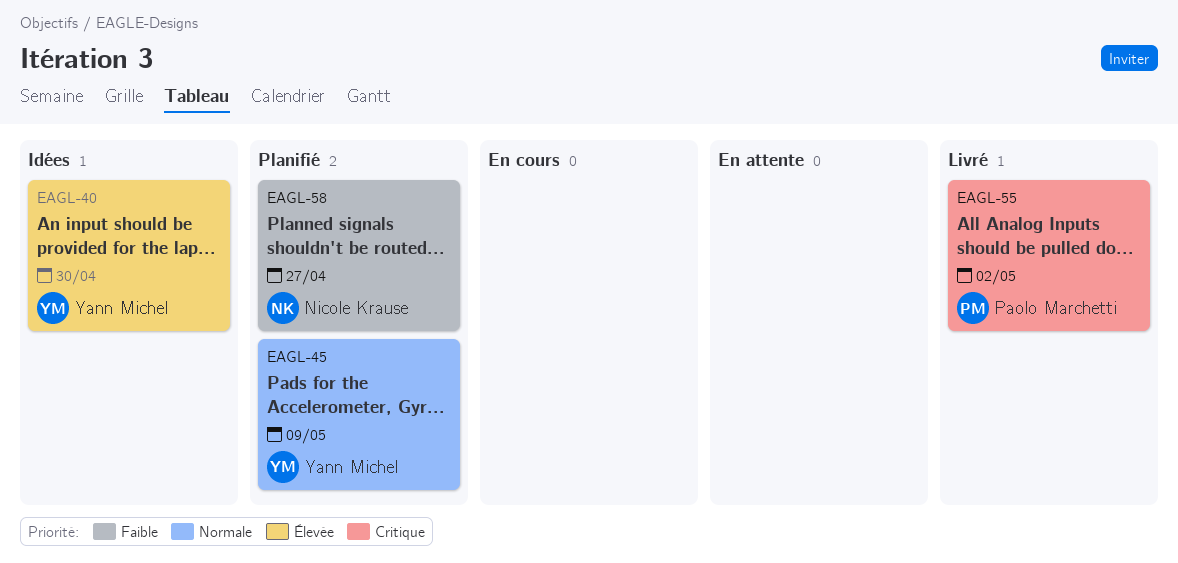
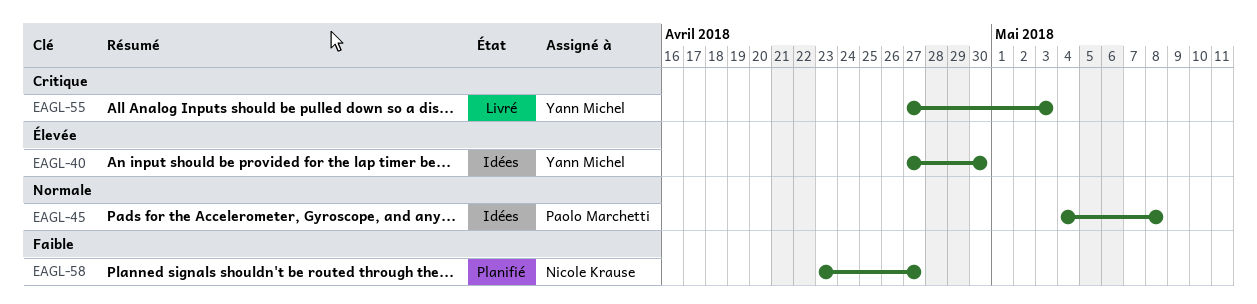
EAGL-45, status: Planifié -> Idées
EAGL-45, owner: Yann Michel -> Paolo Marchetti
EAGL-45, due: May 9 -> May 8
EAGL-55, owner: Paolo Marchetti -> Yann Michel
EAGL-55, due: May 2 -> May 3

